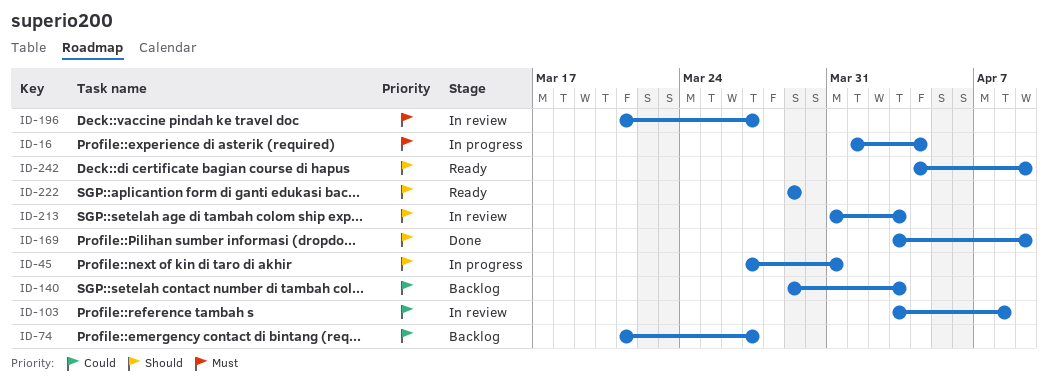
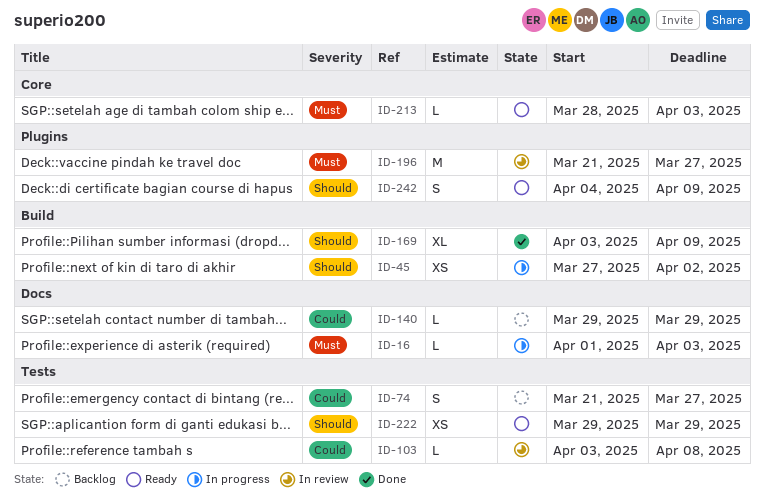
ID-16, due: Apr 4 -> Apr 3
ID-45, due: Mar 31 -> Apr 2
ID-140, due: Apr 3 -> Mar 29
ID-213, status: In review -> Ready
ID-213, priority: Should -> Must
ID-213, start: Mar 31 -> Mar 28

